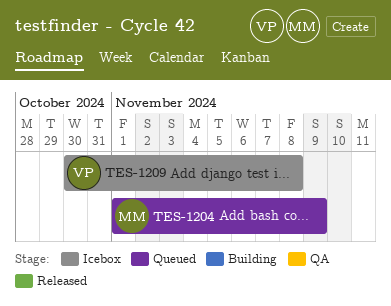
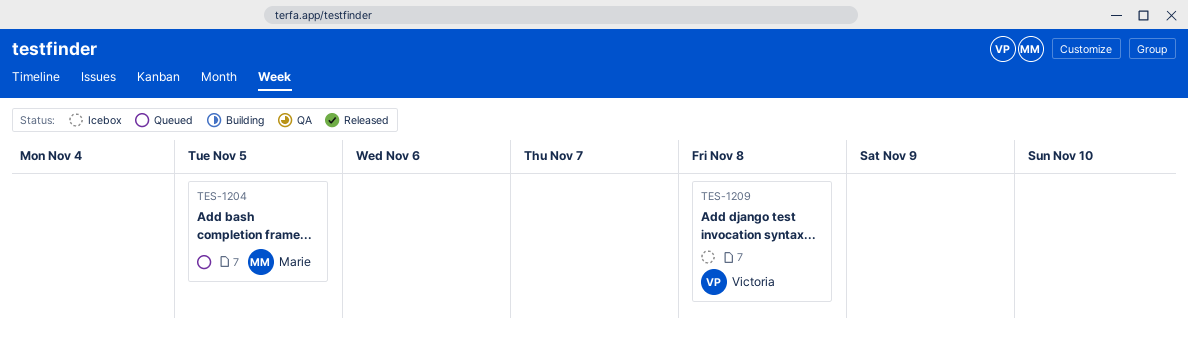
TES-1204, due: Nov 9 -> Nov 5

